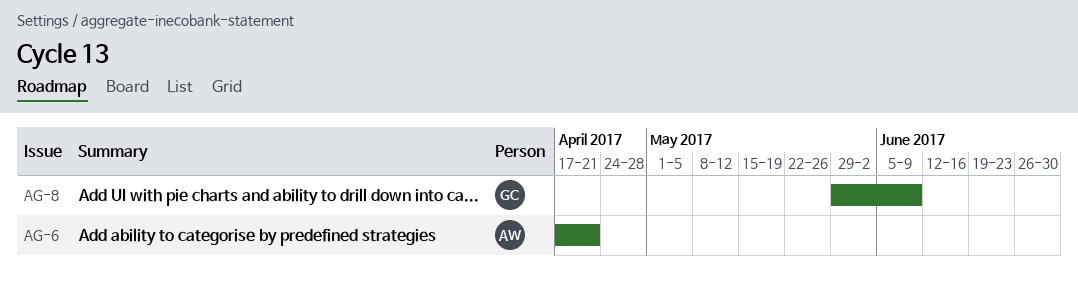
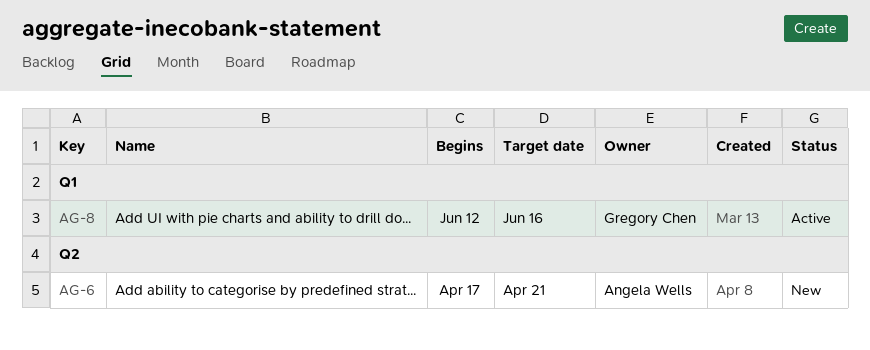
AG-8, start: May 29 -> Jun 12
AG-8, due: Jun 9 -> Jun 16

